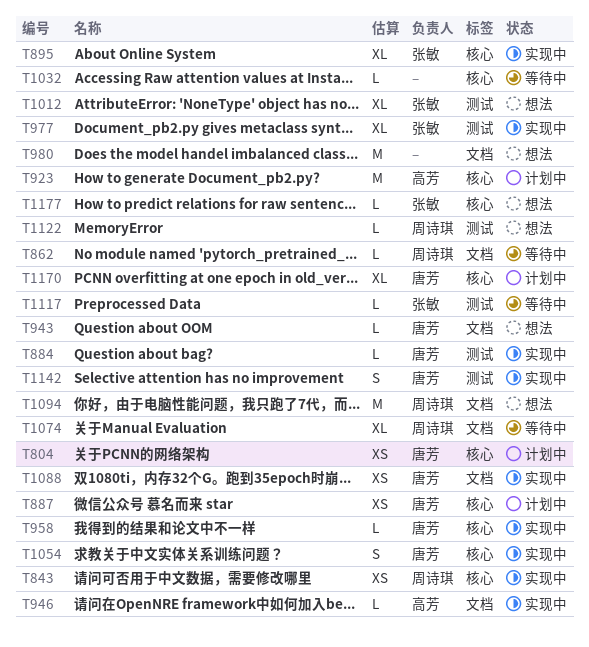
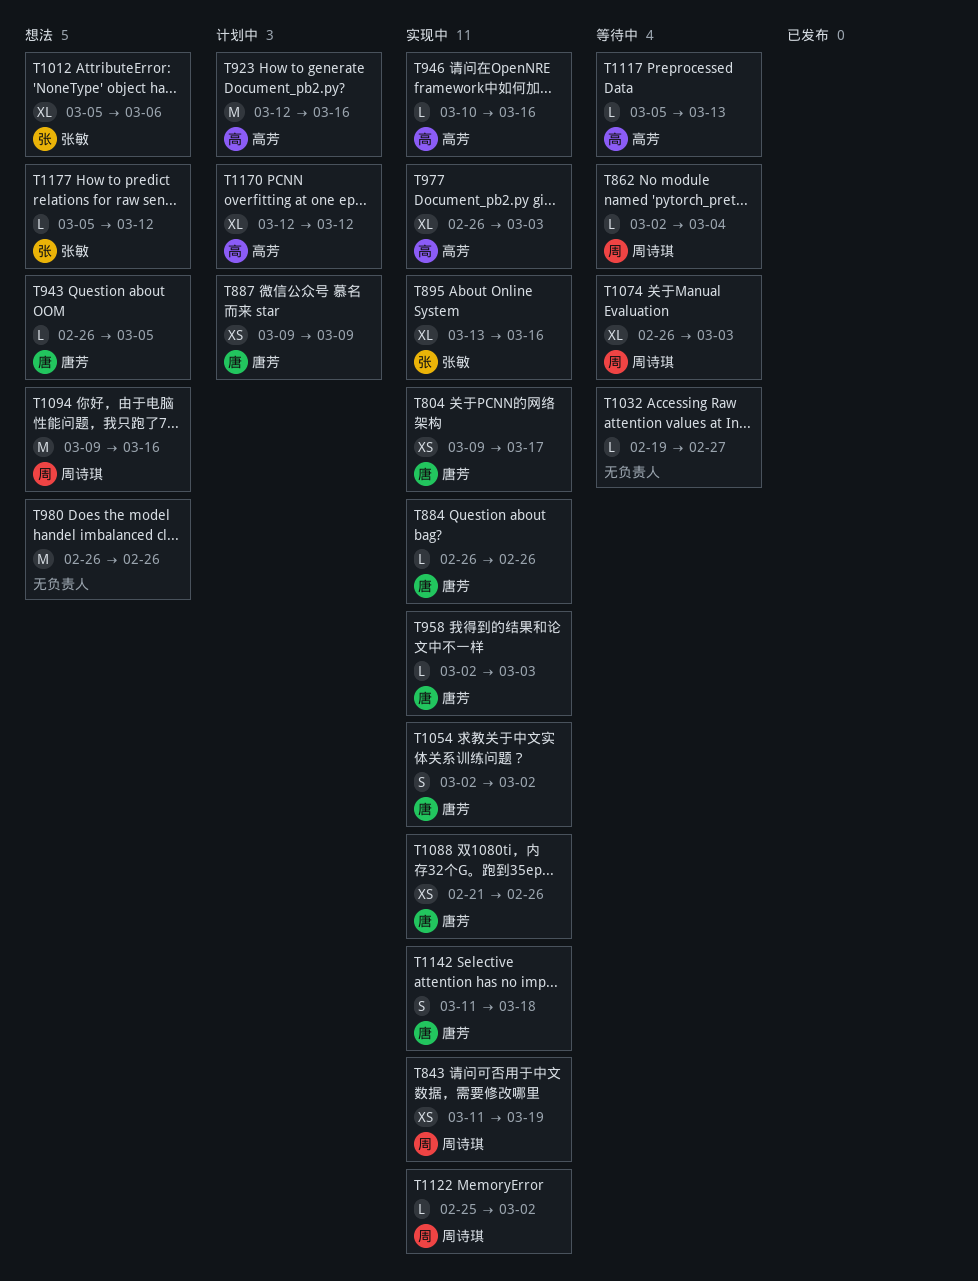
T804, status: 计划中 -> 实现中
T977, owner: 张敏 -> 高芳
T1117, owner: 张敏 -> 高芳
T1122, status: 想法 -> 实现中
T1170, owner: 唐芳 -> 高芳

